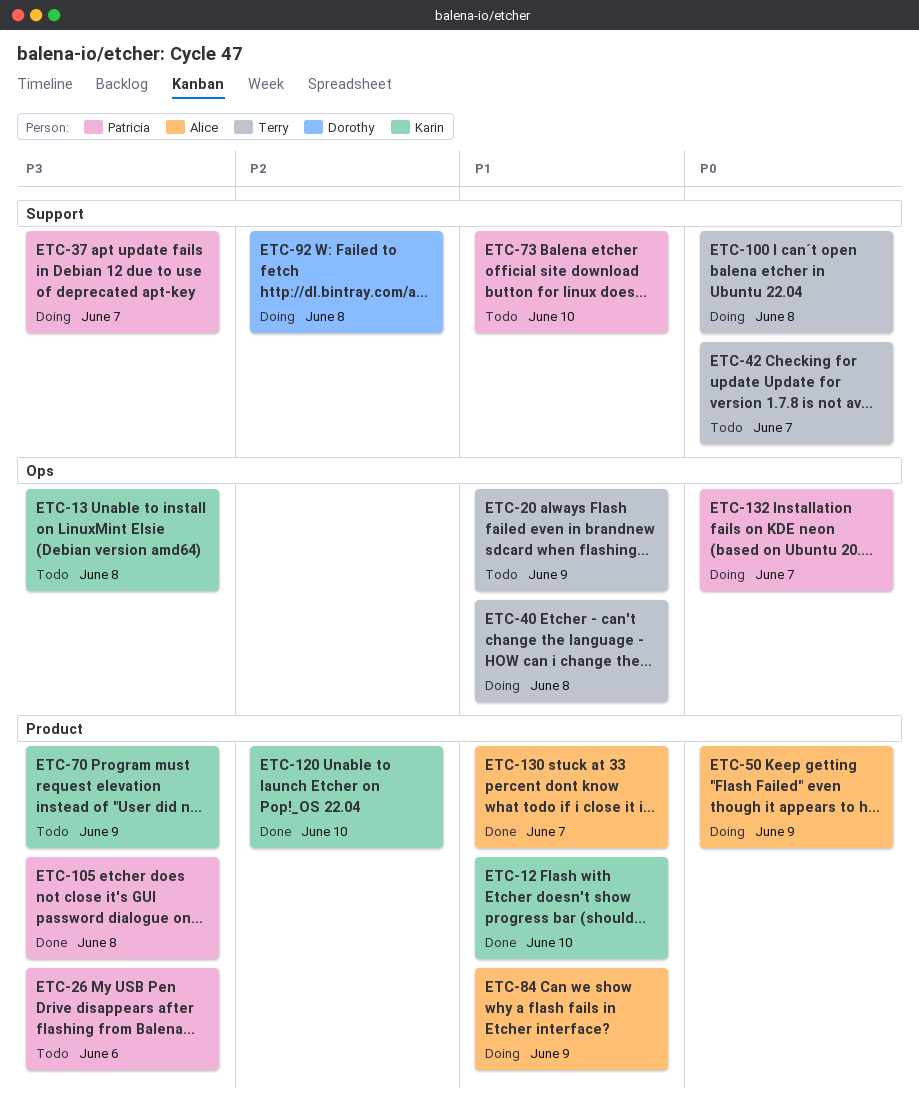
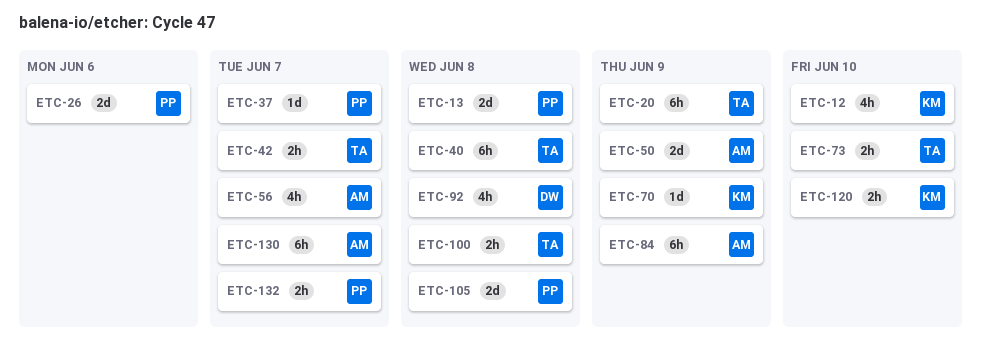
ETC-13, owner: Karin -> Patricia
ETC-56: none -> present
ETC-73, owner: Patricia -> Terry

